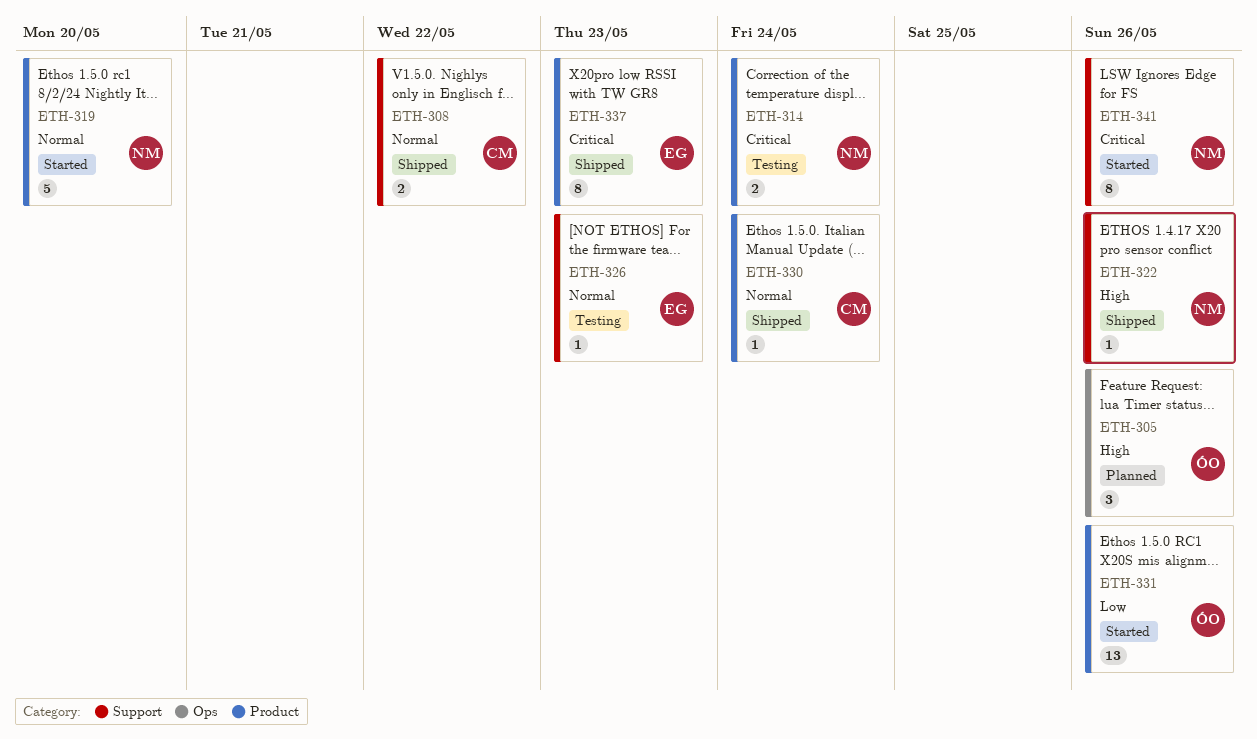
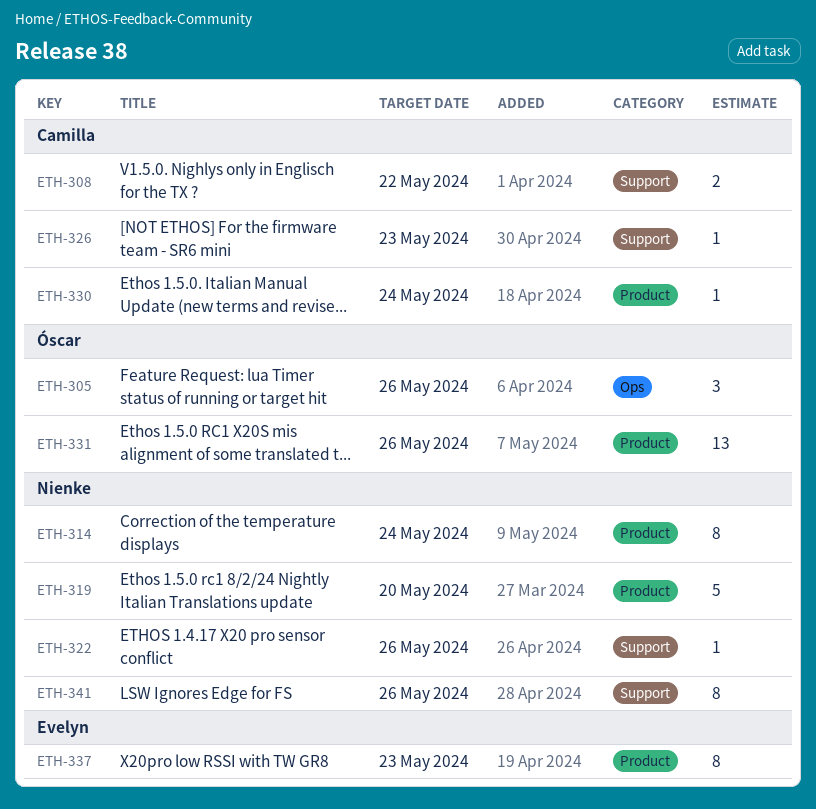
ETH-314, estimate: 2 -> 8
ETH-326, owner: Evelyn -> Camilla

